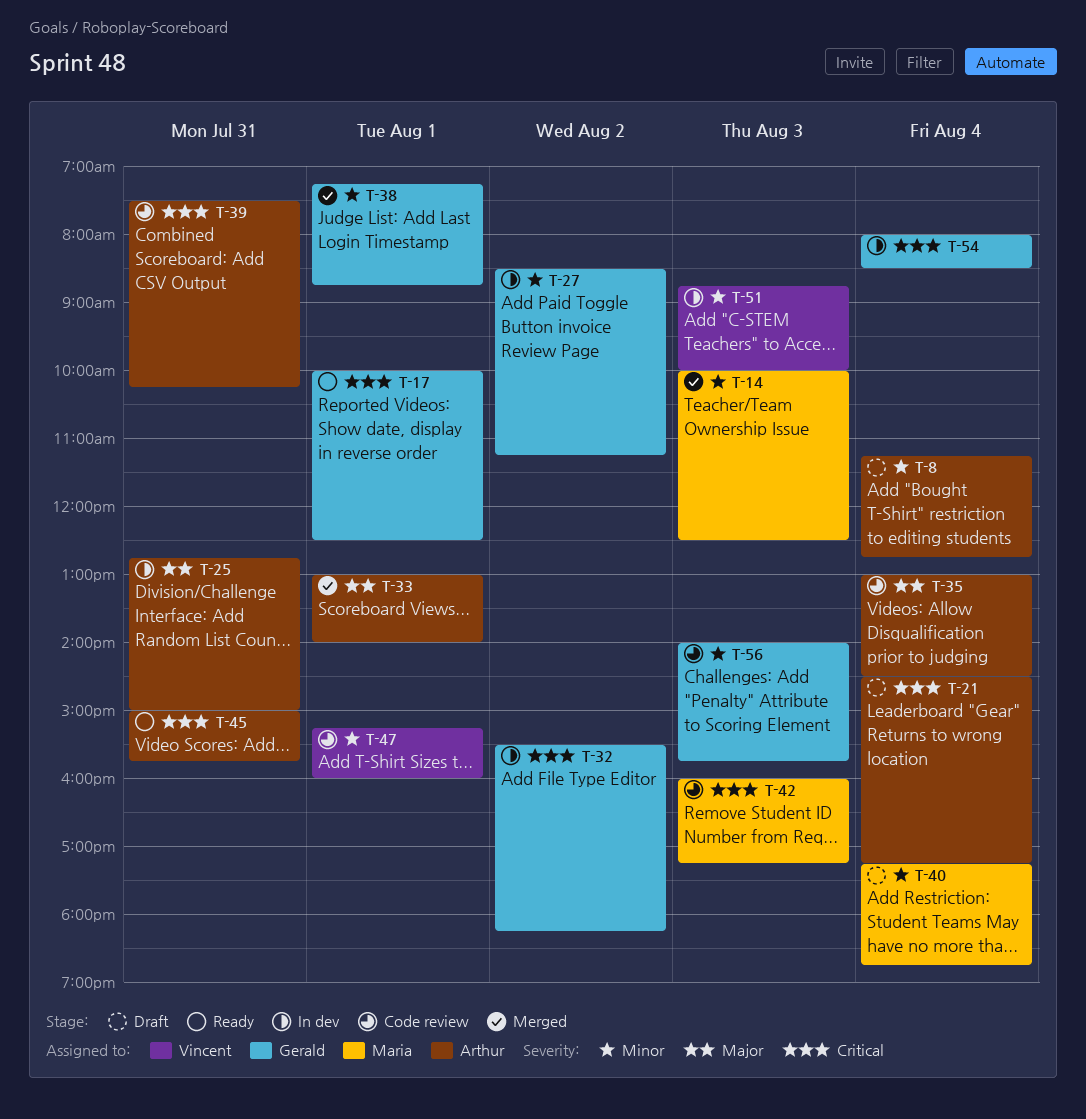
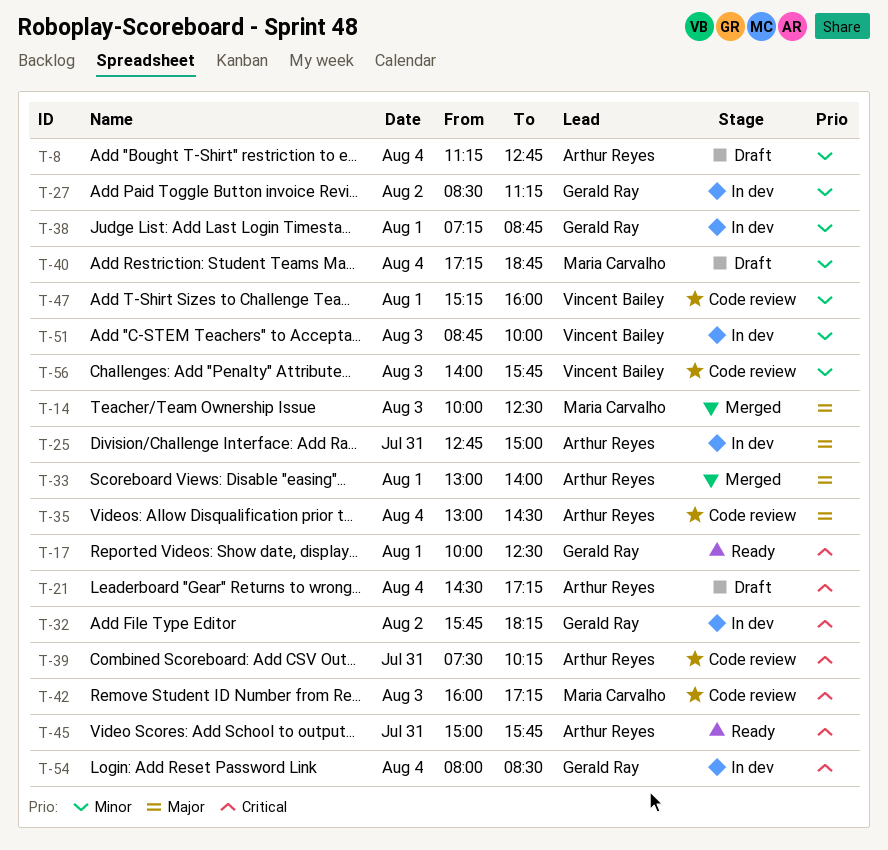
T-14, priority: Minor -> Major
T-32, begins: 15:30 -> 15:45
T-38, status: Merged -> In dev
T-56, owner: Gerald Ray -> Vincent Bailey

